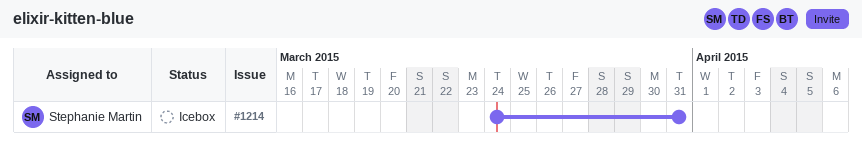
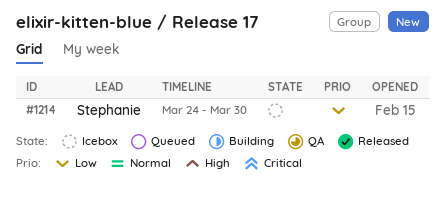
#1214, due: Mar 31 -> Mar 30

